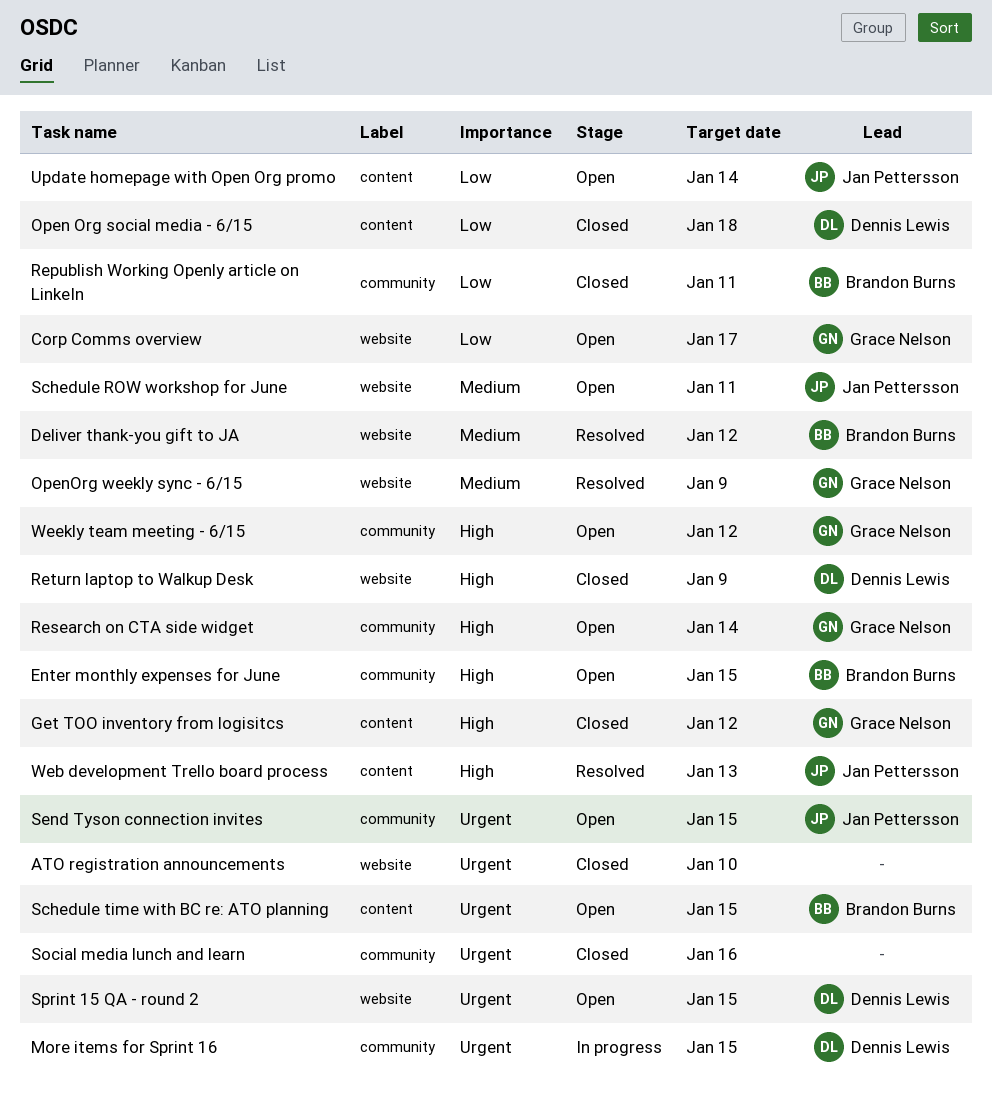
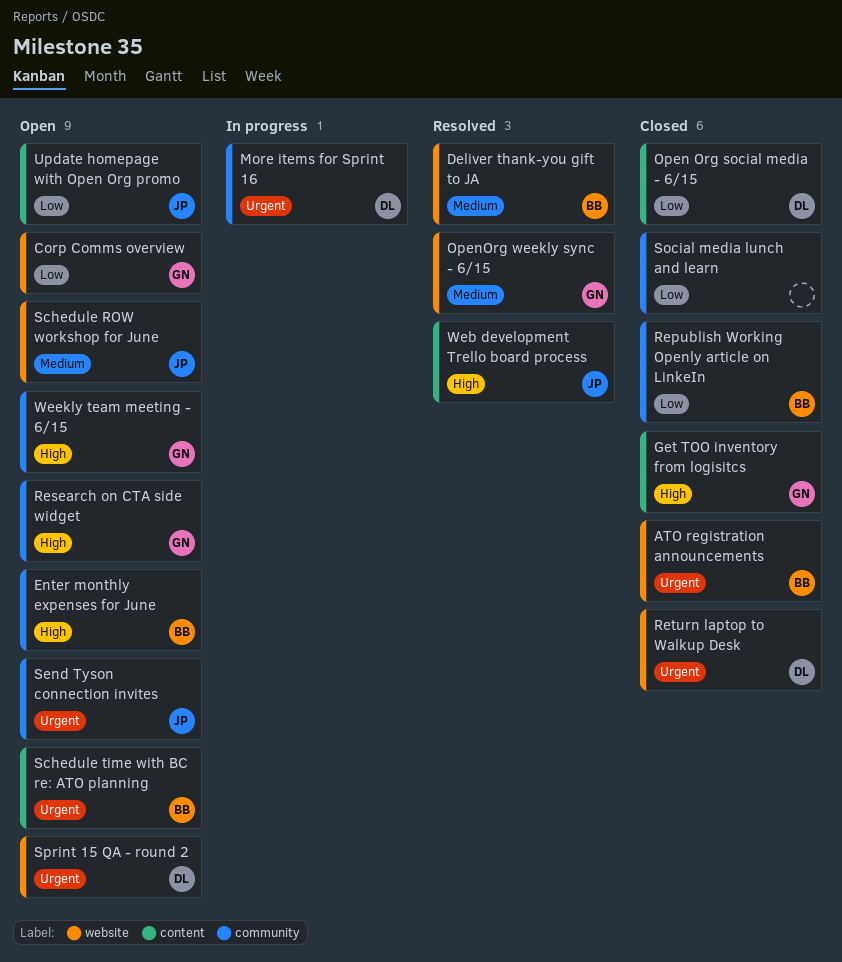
ATO registration announcements, owner: none -> Brandon Burns
Return laptop to Walkup Desk, priority: High -> Urgent
Social media lunch and learn, priority: Urgent -> Low

